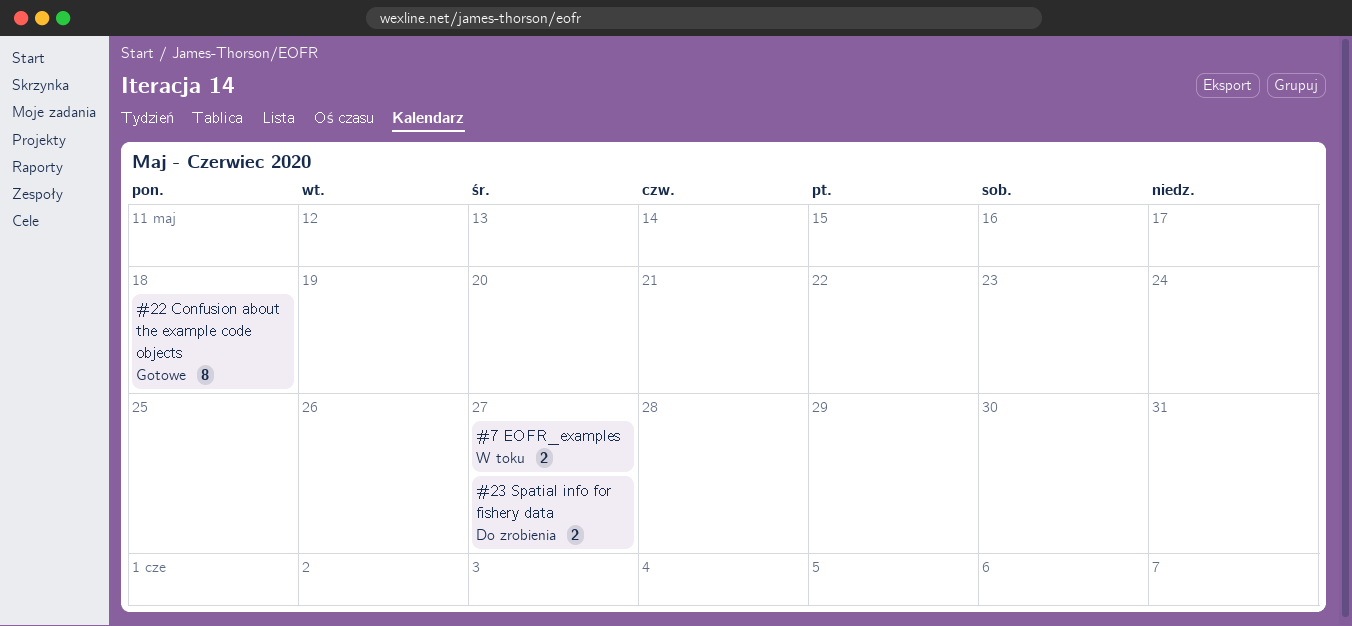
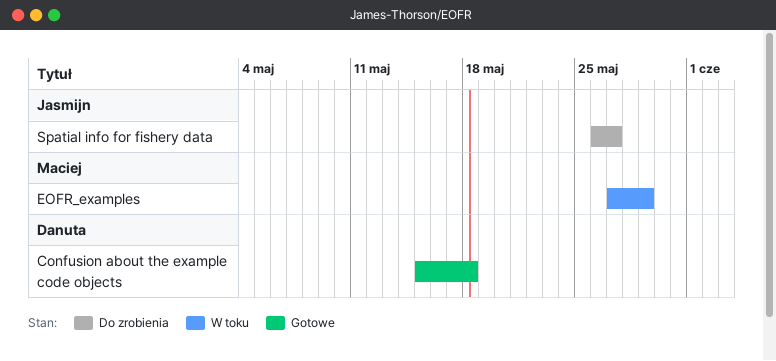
EOFR_examples, due: May 27 -> May 29

